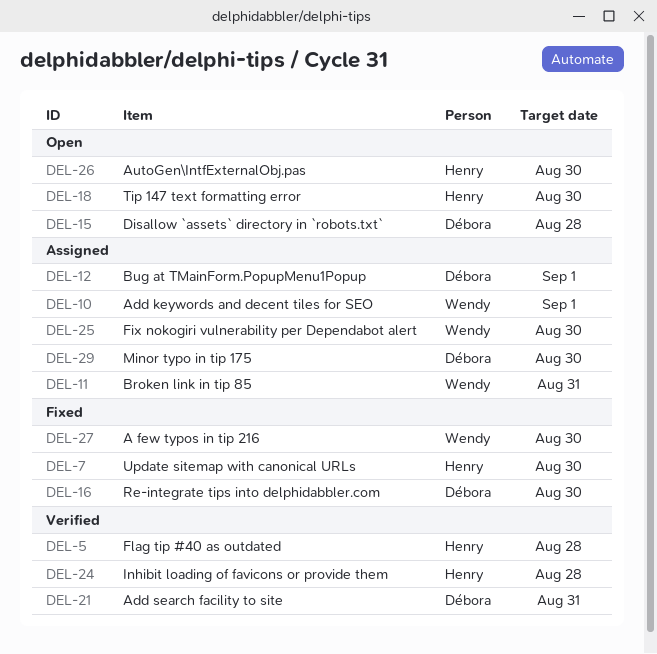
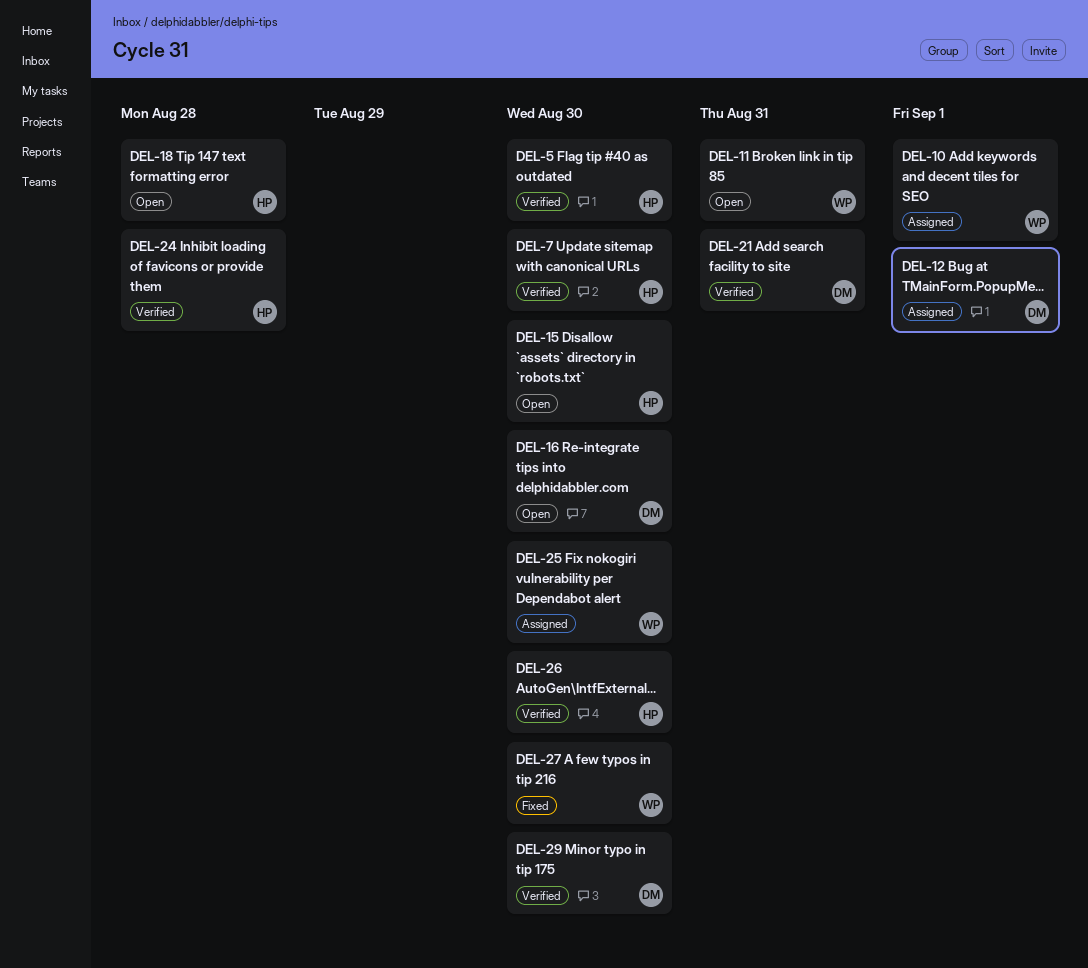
DEL-5, due: Aug 28 -> Aug 30
DEL-7, status: Fixed -> Verified
DEL-11, status: Assigned -> Open
DEL-15, owner: Débora -> Henry
DEL-15, due: Aug 28 -> Aug 30
DEL-16, status: Fixed -> Open
DEL-18, due: Aug 30 -> Aug 28
DEL-26, status: Open -> Verified
DEL-29, status: Assigned -> Verified

